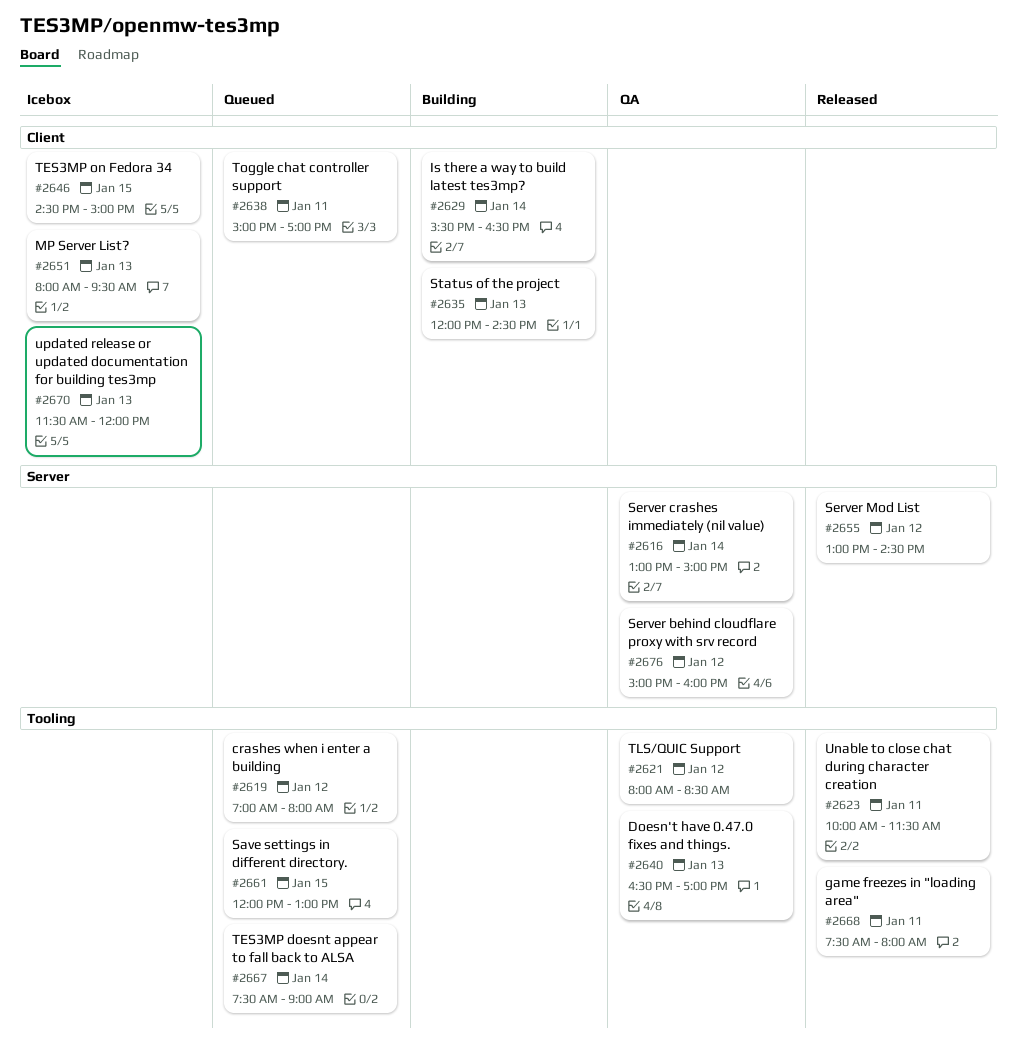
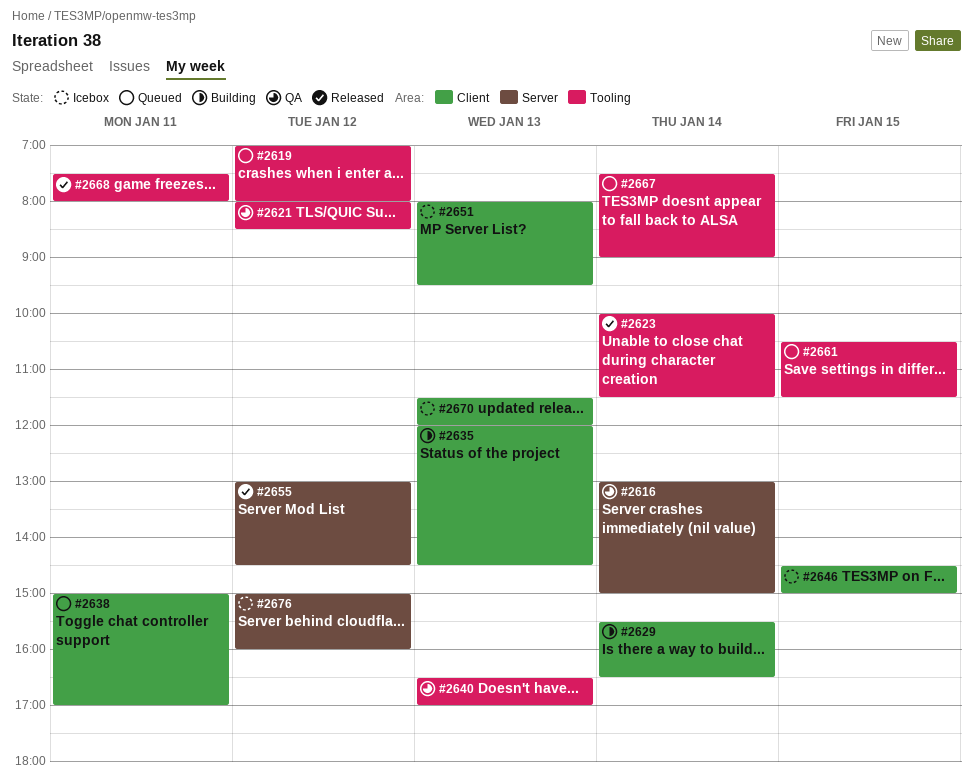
#2623, day: Jan 11 -> Jan 14
#2661, begins: 12:00 -> 10:30
#2661, ends: 13:00 -> 11:30
#2676, status: QA -> Icebox

